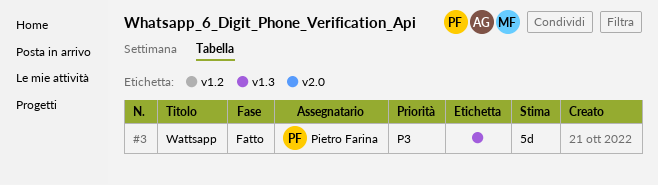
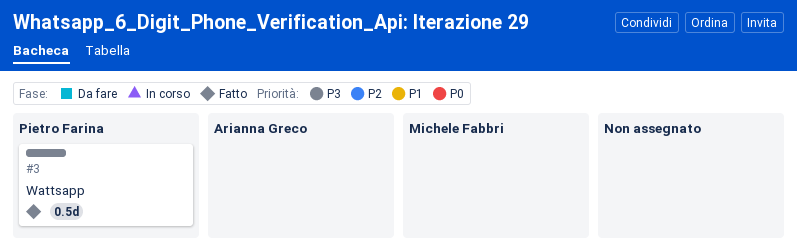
#3, estimate: 5d -> 0.5d

